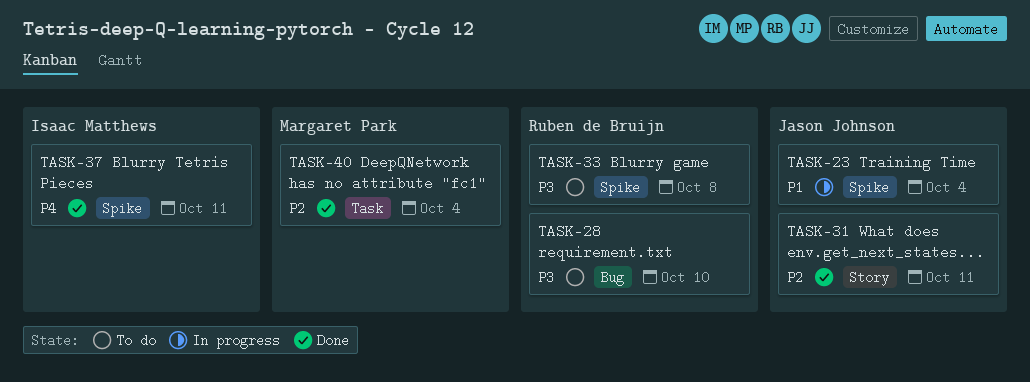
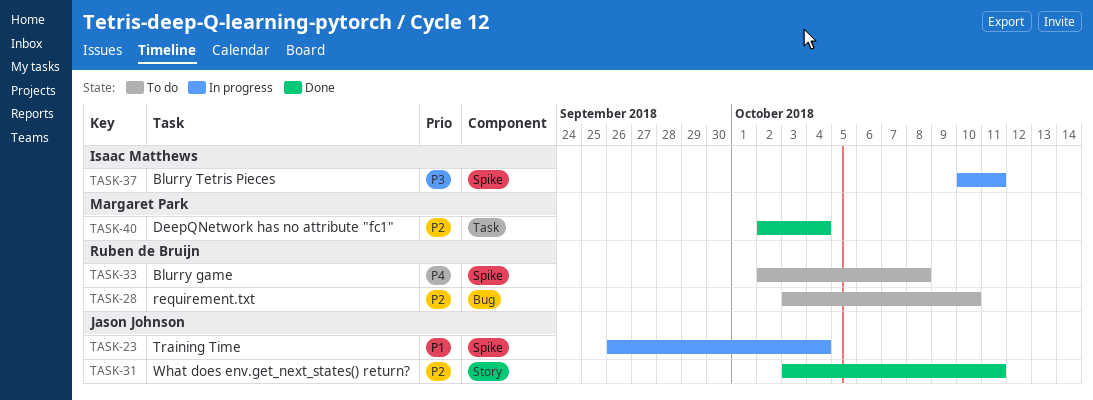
TASK-28, priority: P3 -> P2
TASK-33, priority: P3 -> P4
TASK-37, status: Done -> In progress
TASK-37, priority: P4 -> P3

